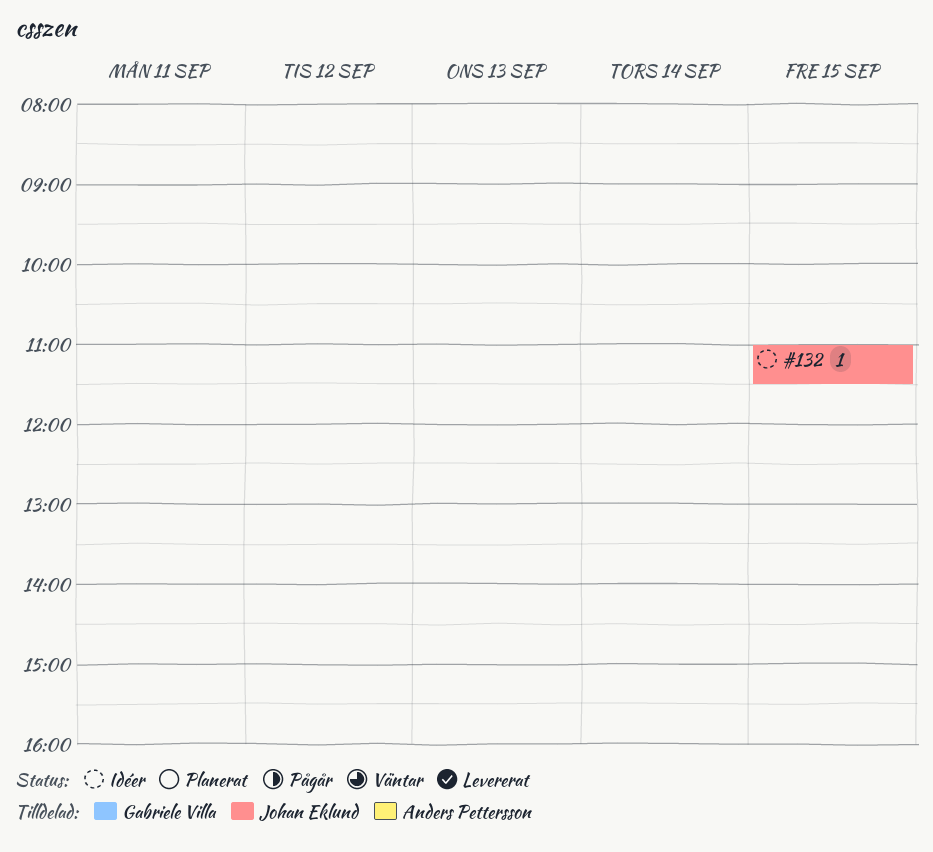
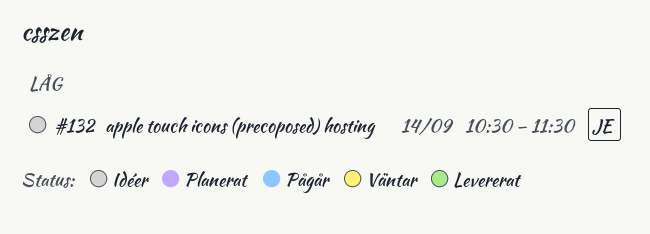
#132, day: Sep 15 -> Sep 14
#132, begins: 11:00 -> 10:30

